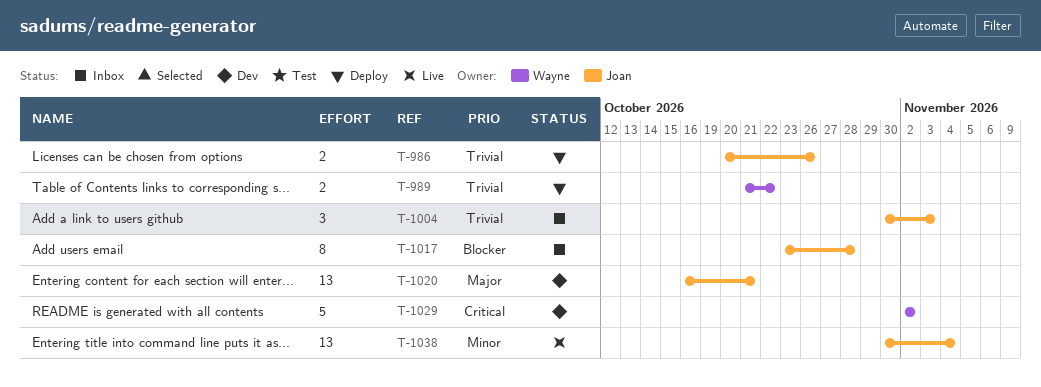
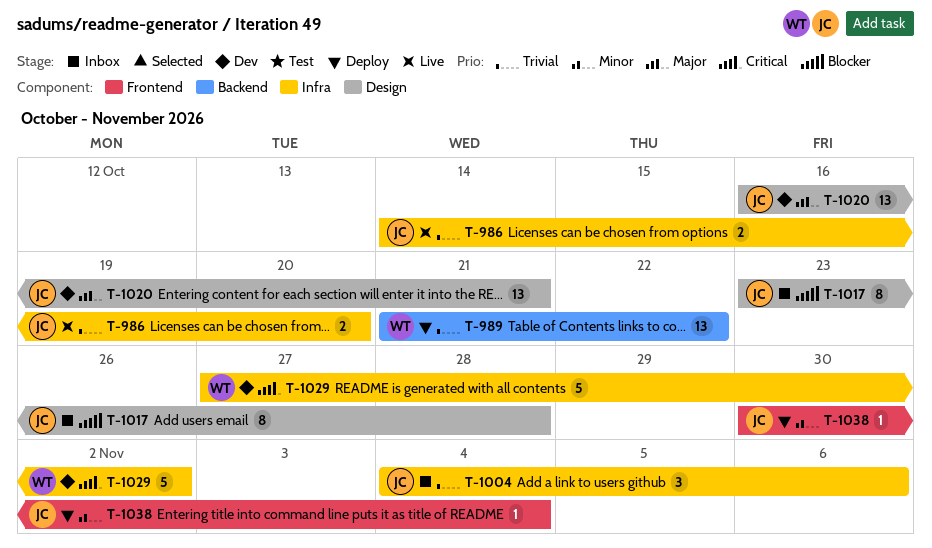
T-986, status: Deploy -> Live
T-986, start: Oct 20 -> Oct 14
T-986, due: Oct 26 -> Oct 20
T-989, estimate: 2 -> 13
T-1004, start: Oct 30 -> Nov 4
T-1004, due: Nov 3 -> Nov 6
T-1029, start: Nov 2 -> Oct 27
T-1038, status: Live -> Deploy
T-1038, estimate: 13 -> 1

